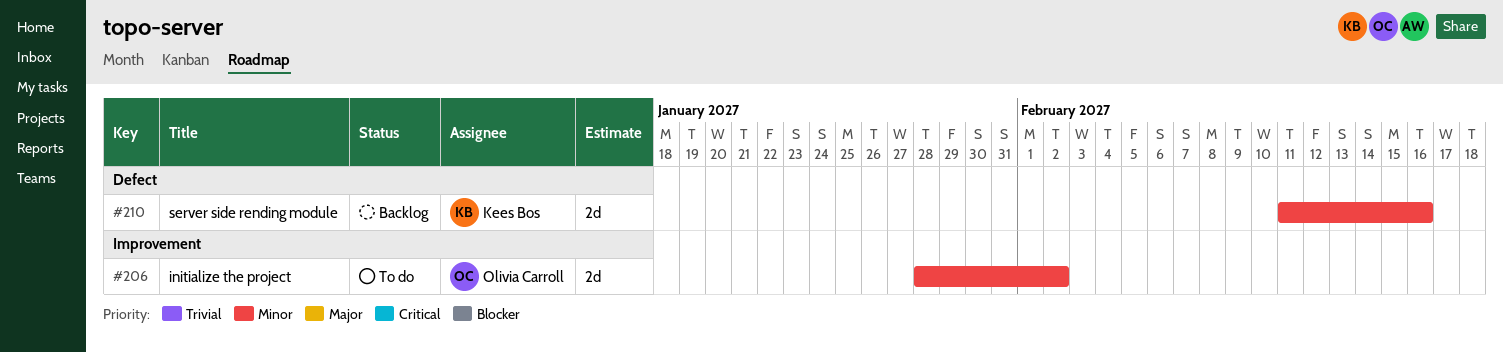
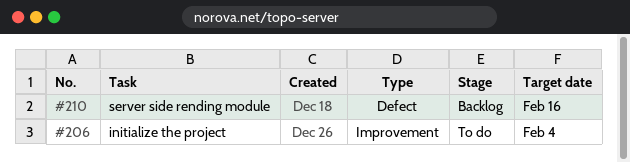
#206, due: Feb 2 -> Feb 4

